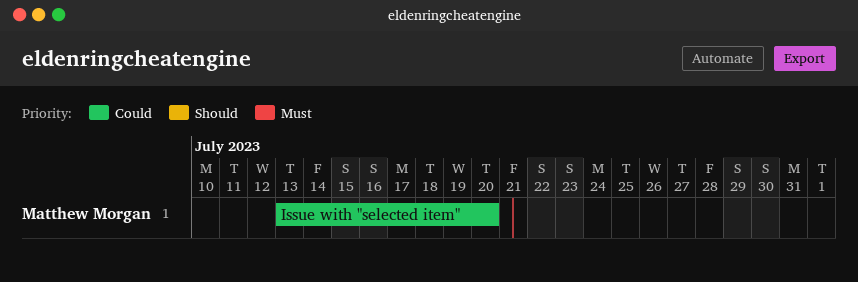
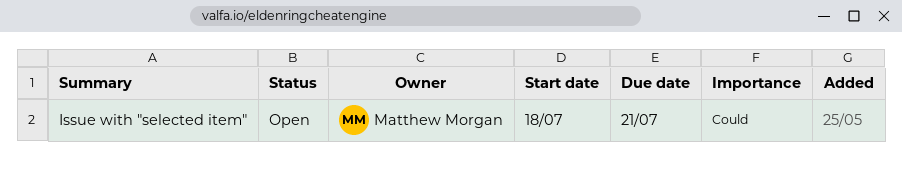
Issue with "selected item", start: Jul 13 -> Jul 18
Issue with "selected item", due: Jul 20 -> Jul 21

